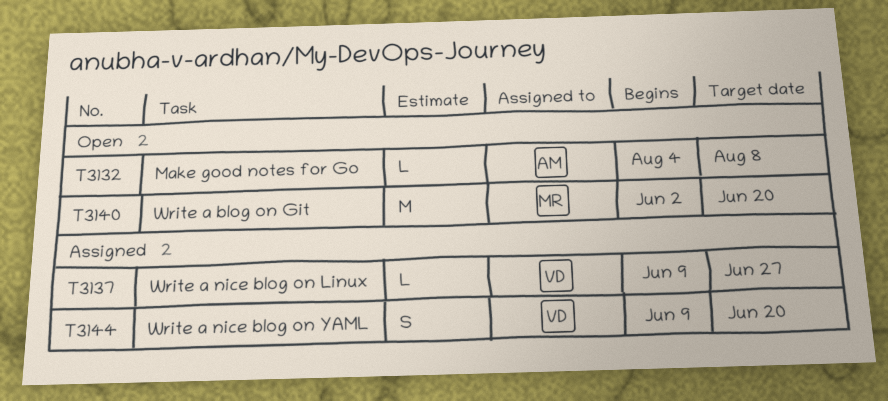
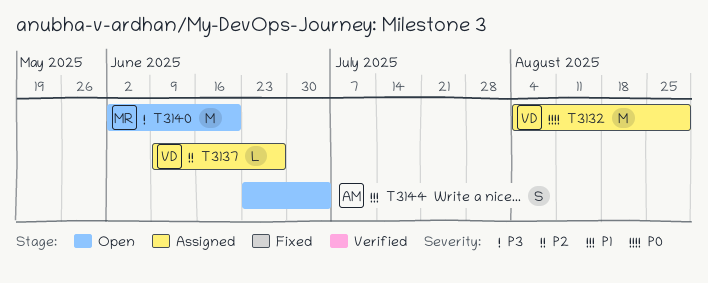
T3132, status: Open -> Assigned
T3132, owner: AM -> VD
T3132, estimate: L -> M
T3132, due: Aug 8 -> Aug 29
T3144, status: Assigned -> Open
T3144, owner: VD -> AM
T3144, start: Jun 9 -> Jun 23
T3144, due: Jun 20 -> Jul 4

